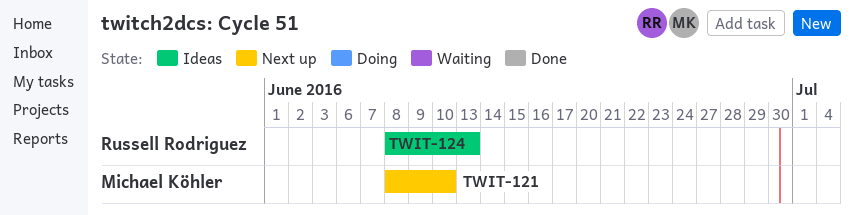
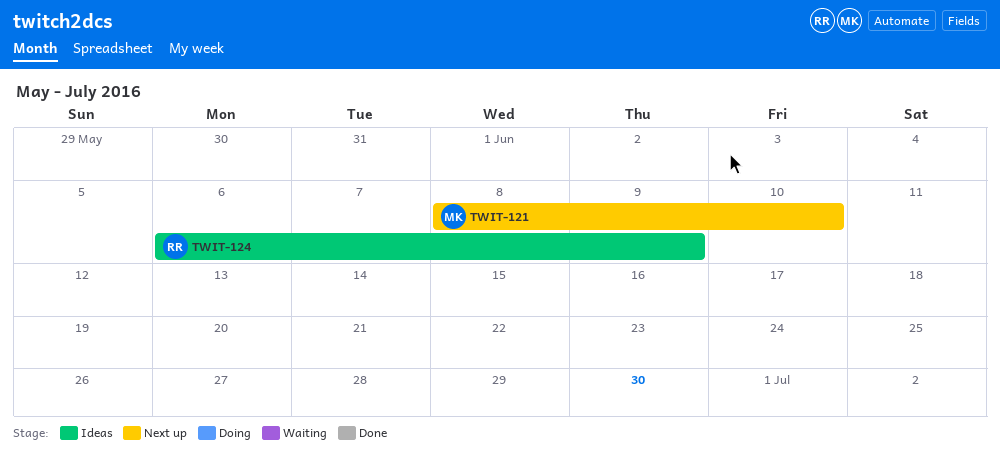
TWIT-124, start: Jun 8 -> Jun 6
TWIT-124, due: Jun 13 -> Jun 9

